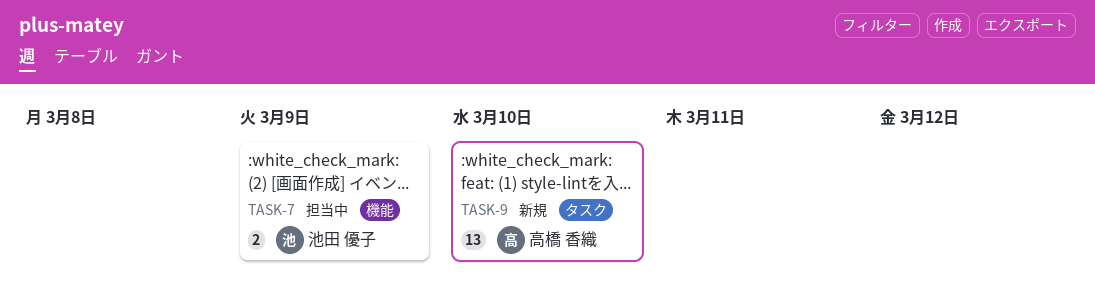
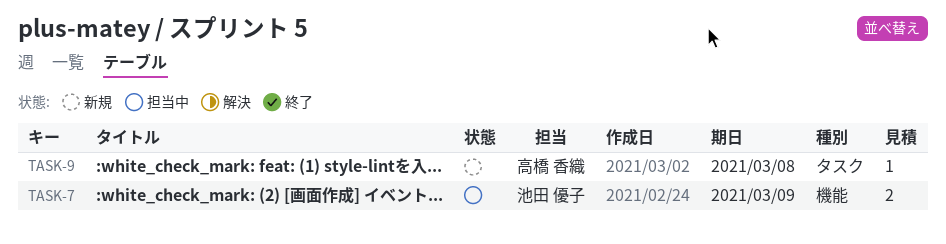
TASK-9, estimate: 13 -> 1
TASK-9, due: Mar 10 -> Mar 8

